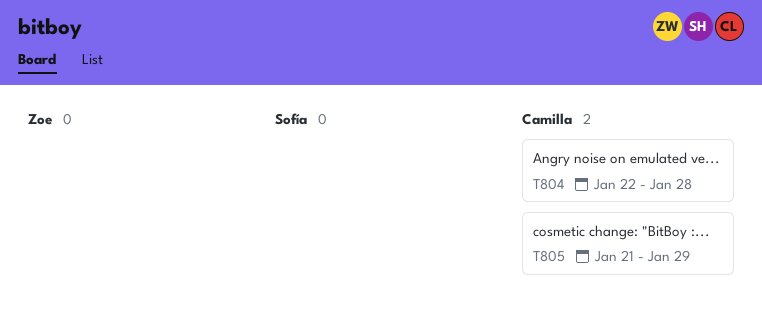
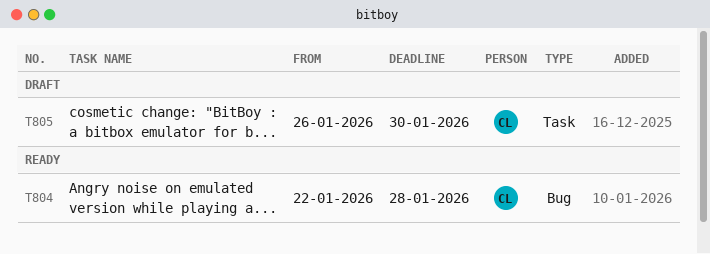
T805, start: Jan 21 -> Jan 26
T805, due: Jan 29 -> Jan 30

